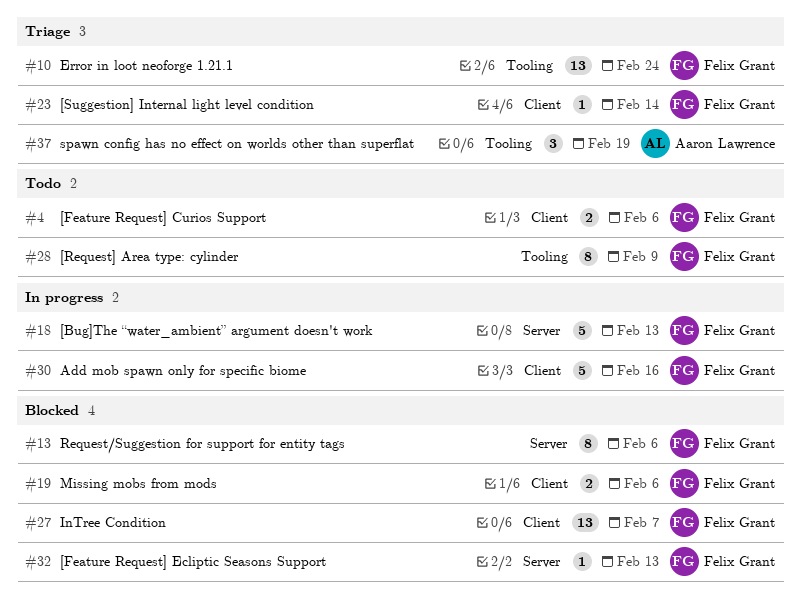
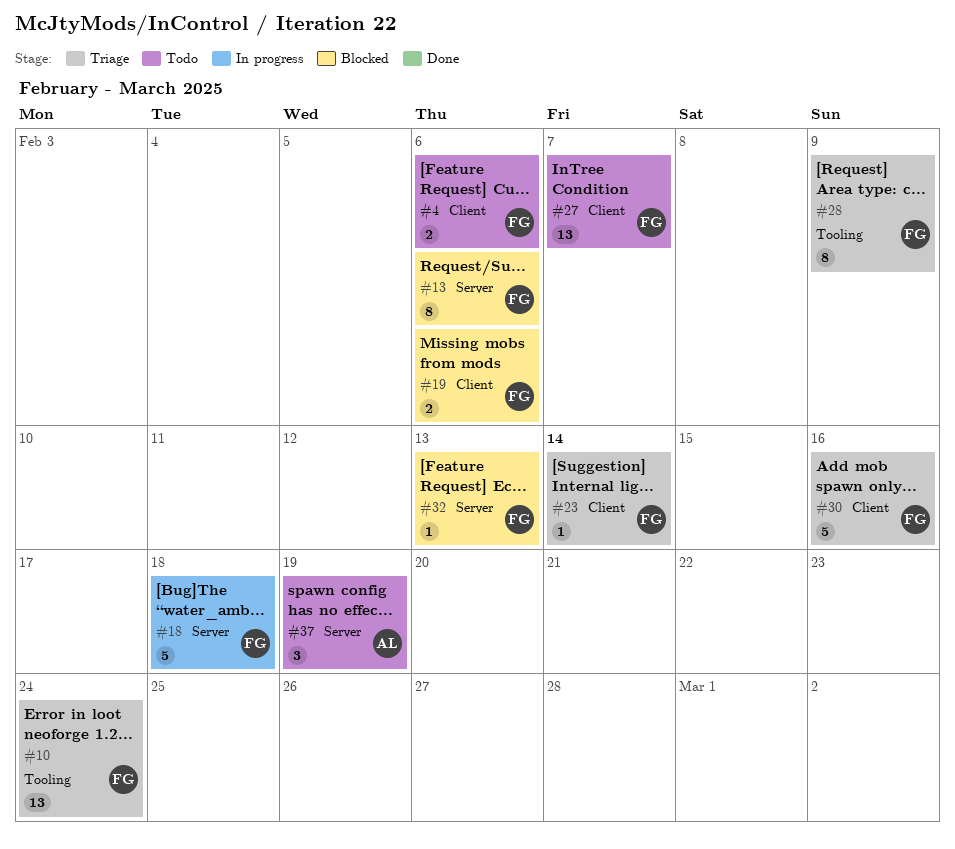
#18, due: Feb 13 -> Feb 18
#27, status: Blocked -> Todo
#28, status: Todo -> Triage
#30, status: In progress -> Triage
#37, status: Triage -> Todo
#37, label: Tooling -> Server

